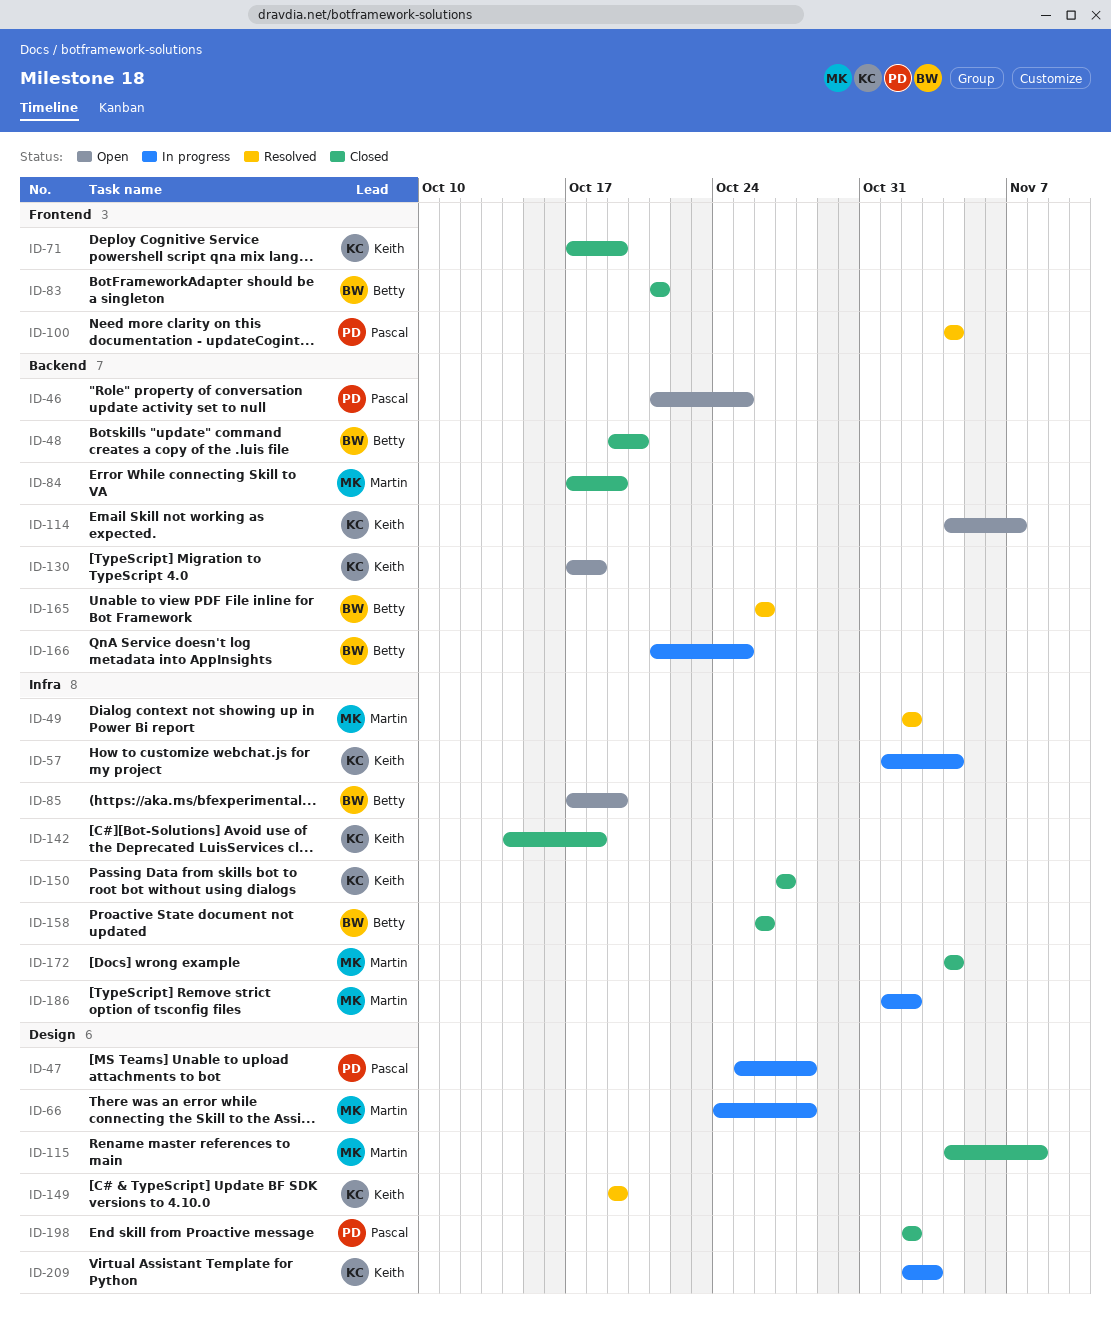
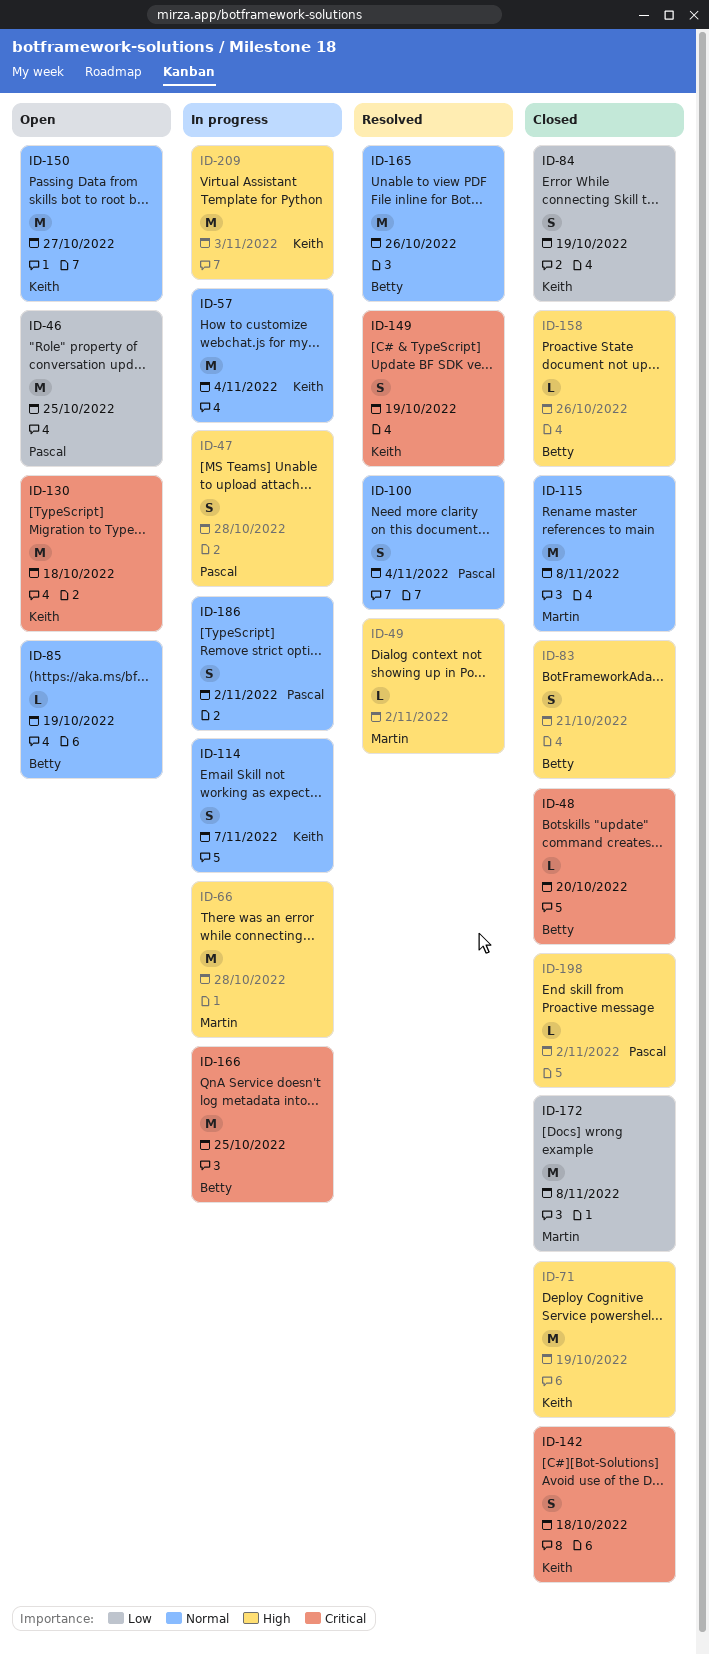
ID-84, owner: Martin -> Keith
ID-114, status: Open -> In progress
ID-150, status: Closed -> Open
ID-172, due: Nov 4 -> Nov 8
ID-186, owner: Martin -> Pascal

